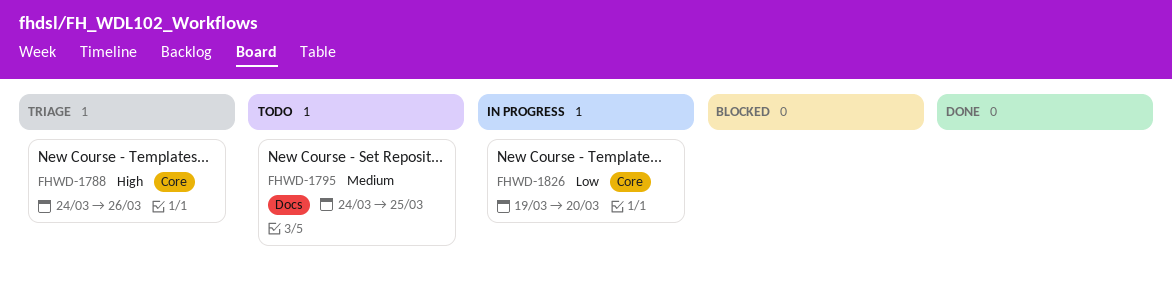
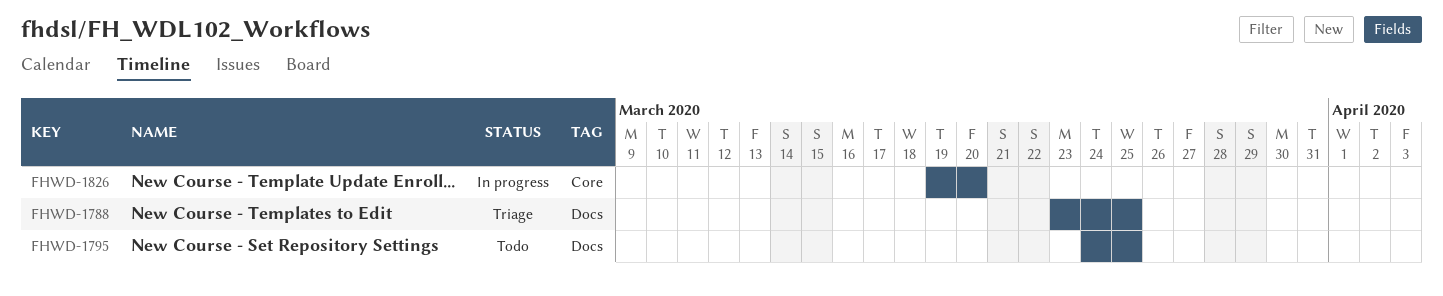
FHWD-1788, label: Core -> Docs
FHWD-1788, start: Mar 24 -> Mar 23
FHWD-1788, due: Mar 26 -> Mar 25

